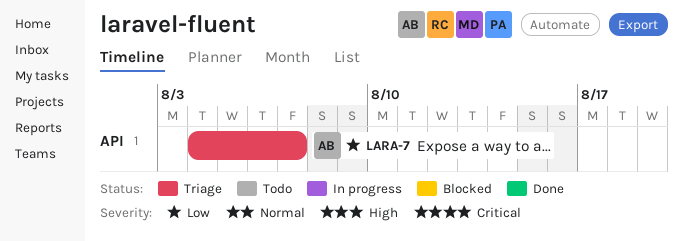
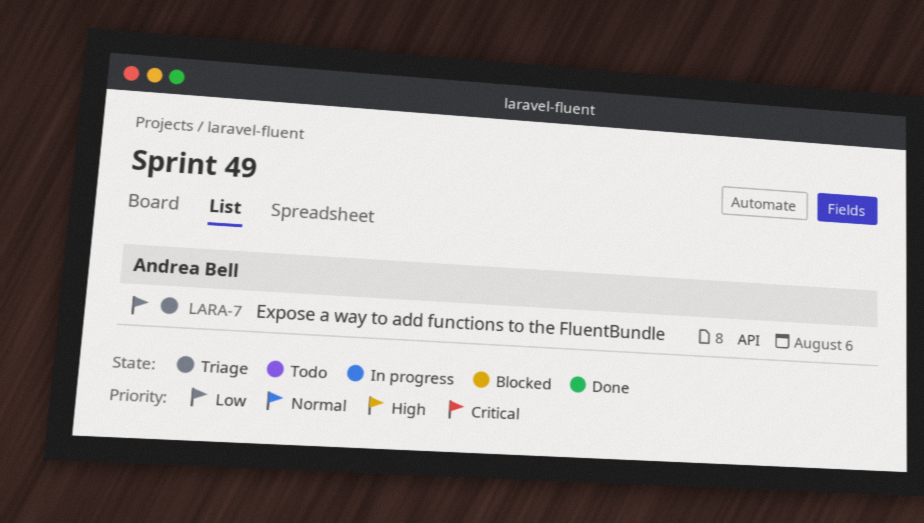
LARA-7, due: Aug 7 -> Aug 6

